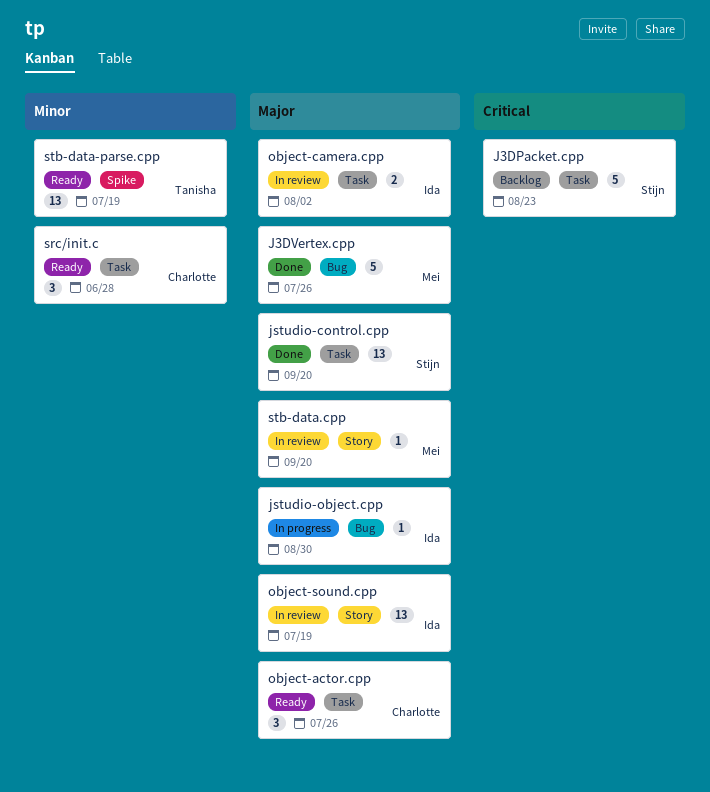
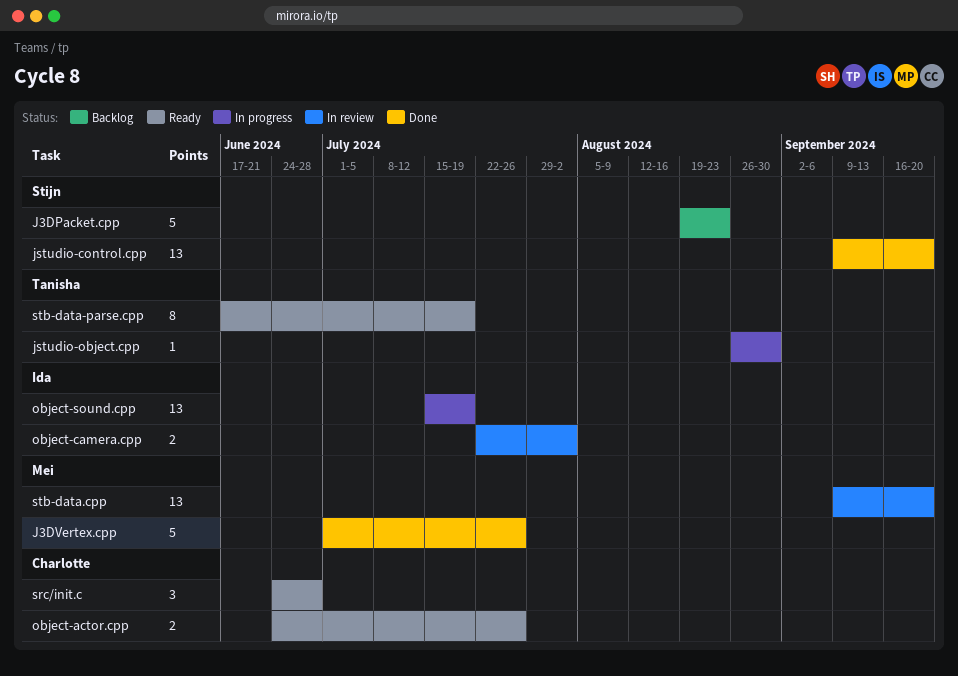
jstudio-object.cpp, owner: Ida -> Tanisha
object-actor.cpp, estimate: 3 -> 2
object-sound.cpp, status: In review -> In progress
stb-data-parse.cpp, estimate: 13 -> 8
stb-data.cpp, estimate: 1 -> 13

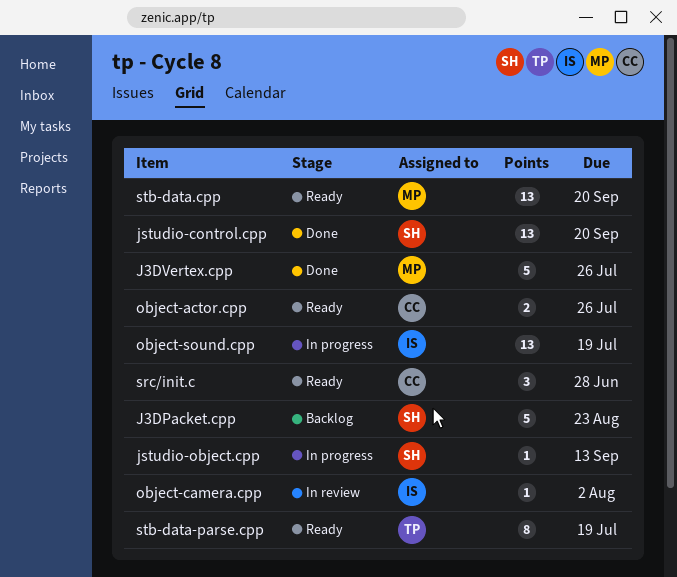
jstudio-object.cpp, owner: Tanisha -> Stijn
jstudio-object.cpp, due: Aug 30 -> Sep 13
object-camera.cpp, estimate: 2 -> 1
stb-data.cpp, status: In review -> Ready

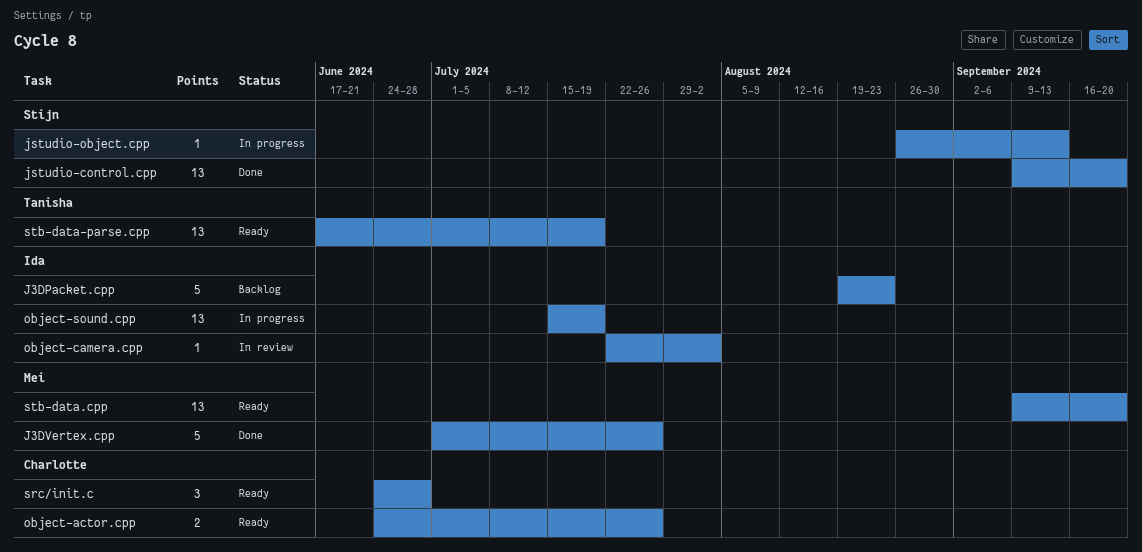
J3DPacket.cpp, owner: Stijn -> Ida
stb-data-parse.cpp, estimate: 8 -> 13

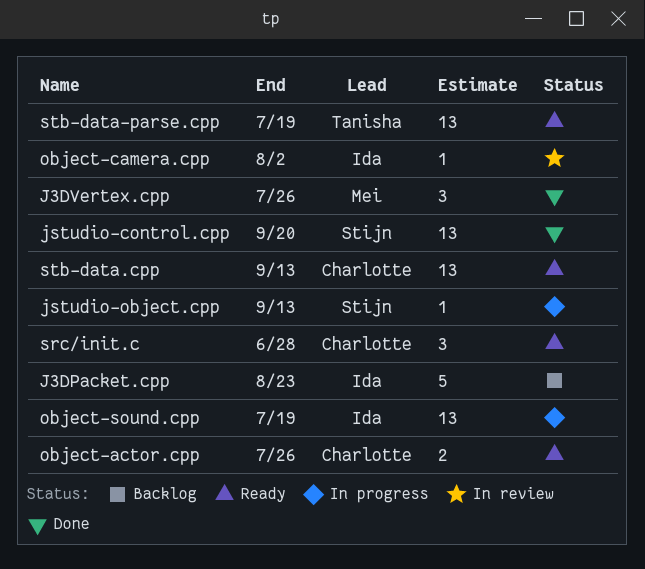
J3DVertex.cpp, estimate: 5 -> 3
stb-data.cpp, owner: Mei -> Charlotte
stb-data.cpp, due: Sep 20 -> Sep 13

